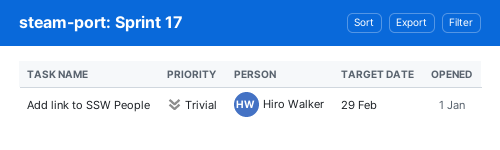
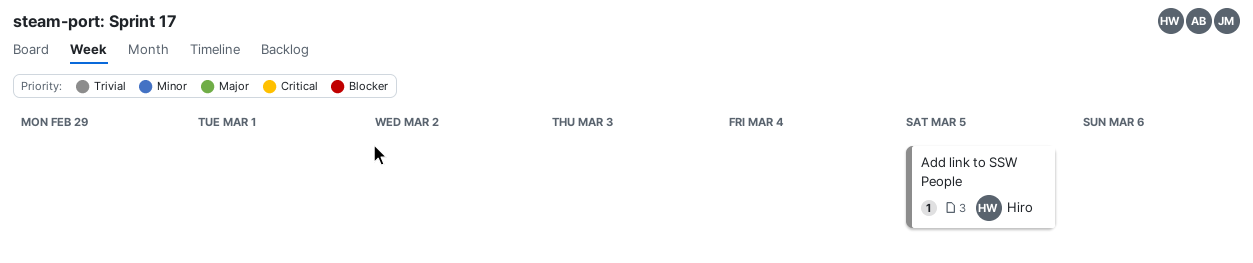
Add link to SSW People, due: Feb 29 -> Mar 5

